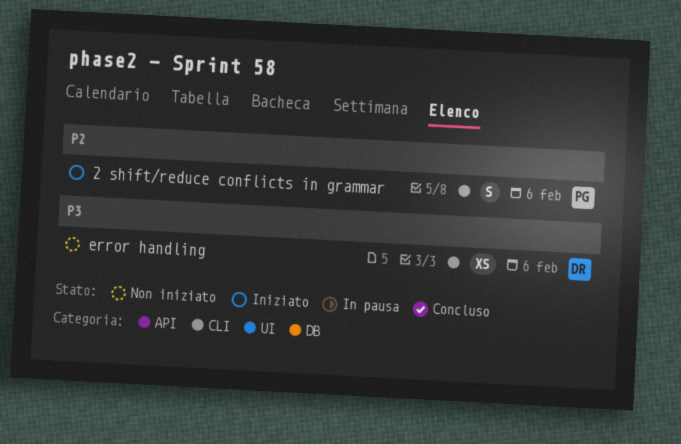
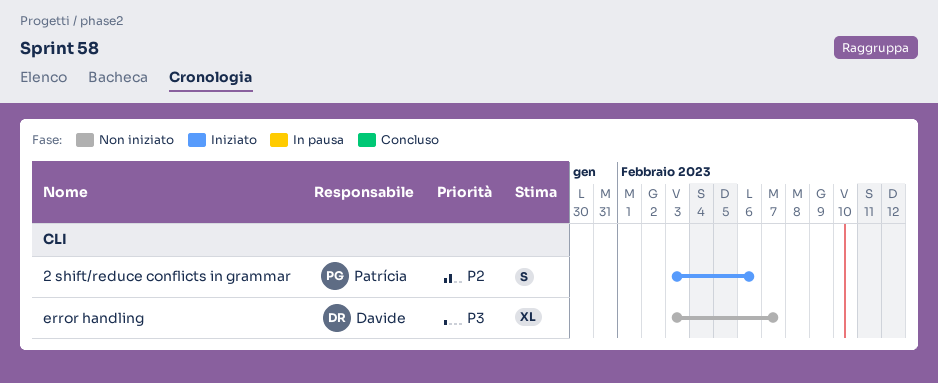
error handling, estimate: XS -> XL
error handling, due: Feb 6 -> Feb 7

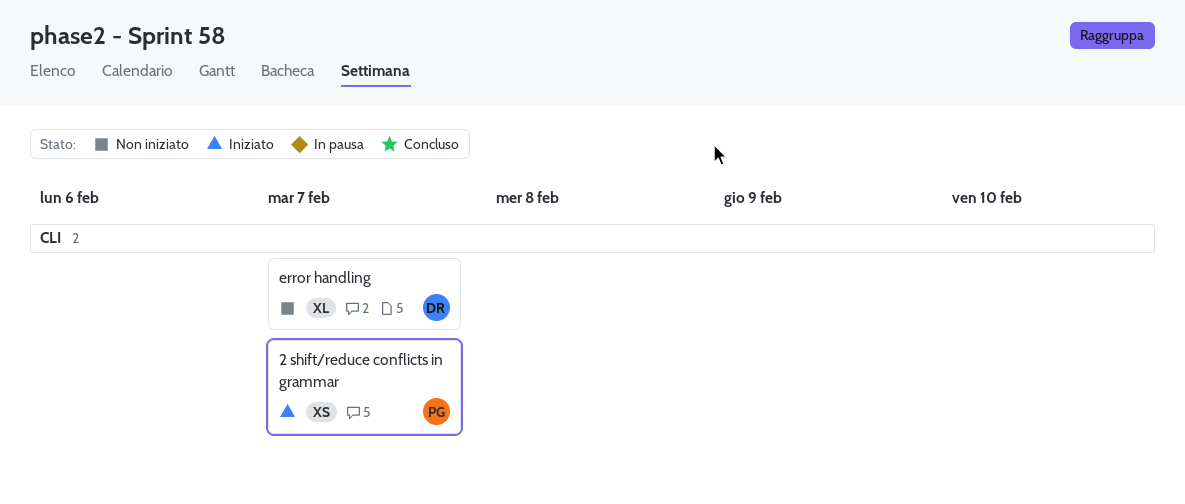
2 shift/reduce conflicts in grammar, estimate: S -> XS
2 shift/reduce conflicts in grammar, due: Feb 6 -> Feb 7

